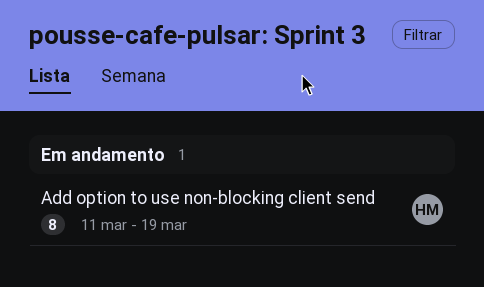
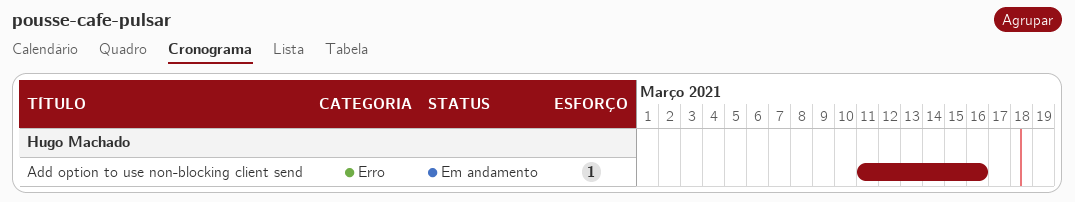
Add option to use non-blocking client send, estimate: 8 -> 1
Add option to use non-blocking client send, due: Mar 19 -> Mar 16

